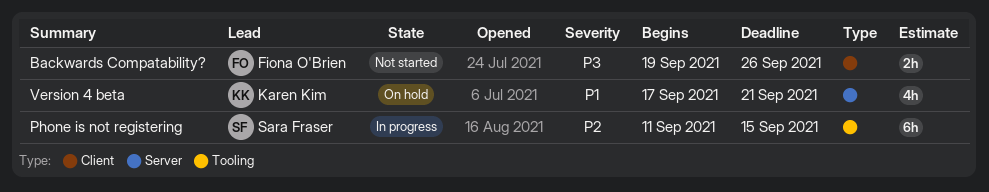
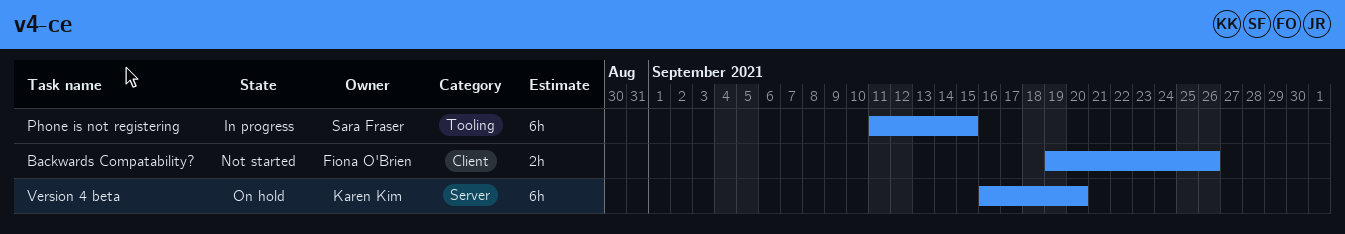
Version 4 beta, estimate: 4h -> 6h
Version 4 beta, start: Sep 17 -> Sep 16
Version 4 beta, due: Sep 21 -> Sep 20

